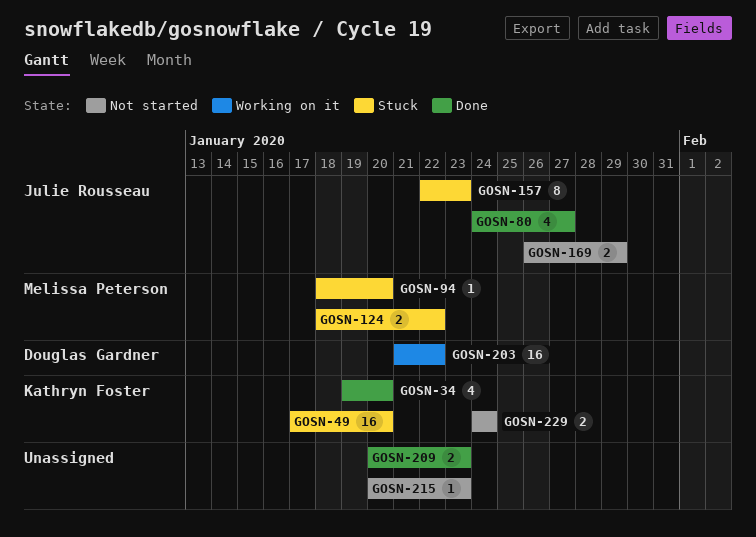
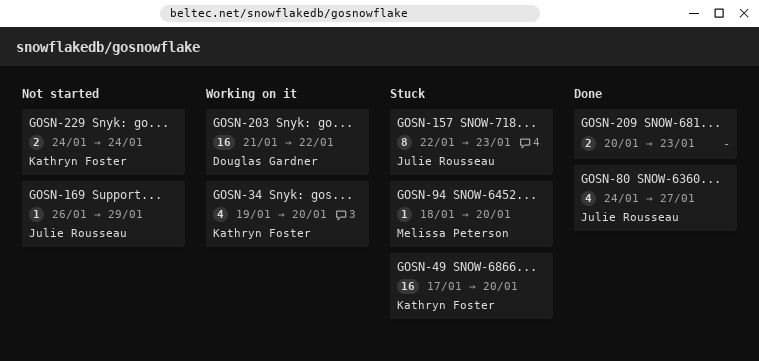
GOSN-34, status: Done -> Working on it
GOSN-124: present -> none
GOSN-169, estimate: 2 -> 1
GOSN-215: present -> none

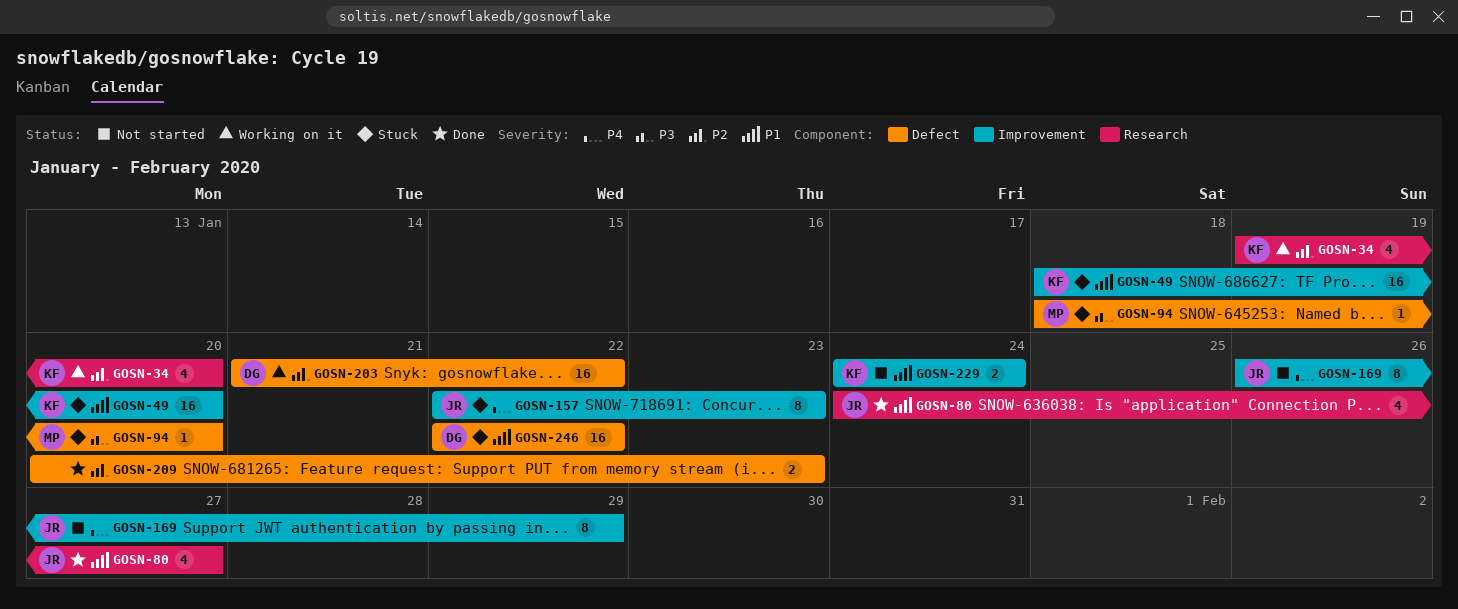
GOSN-49, start: Jan 17 -> Jan 18
GOSN-169, estimate: 1 -> 8
GOSN-246: none -> present

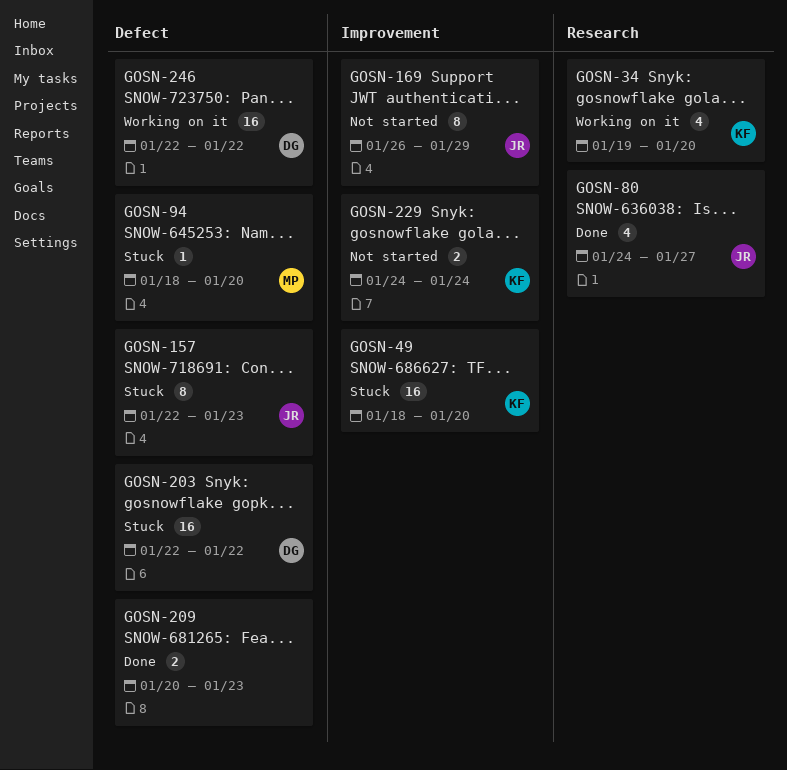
GOSN-157, label: Improvement -> Defect
GOSN-203, status: Working on it -> Stuck
GOSN-203, start: Jan 21 -> Jan 22
GOSN-246, status: Stuck -> Working on it

